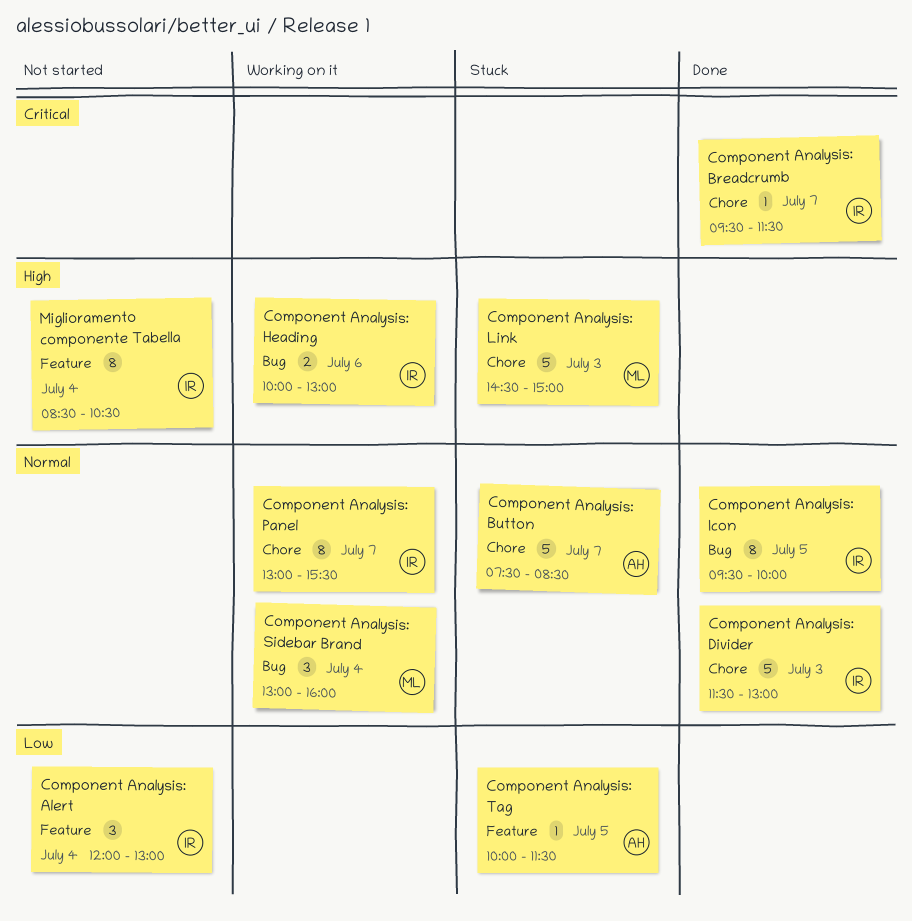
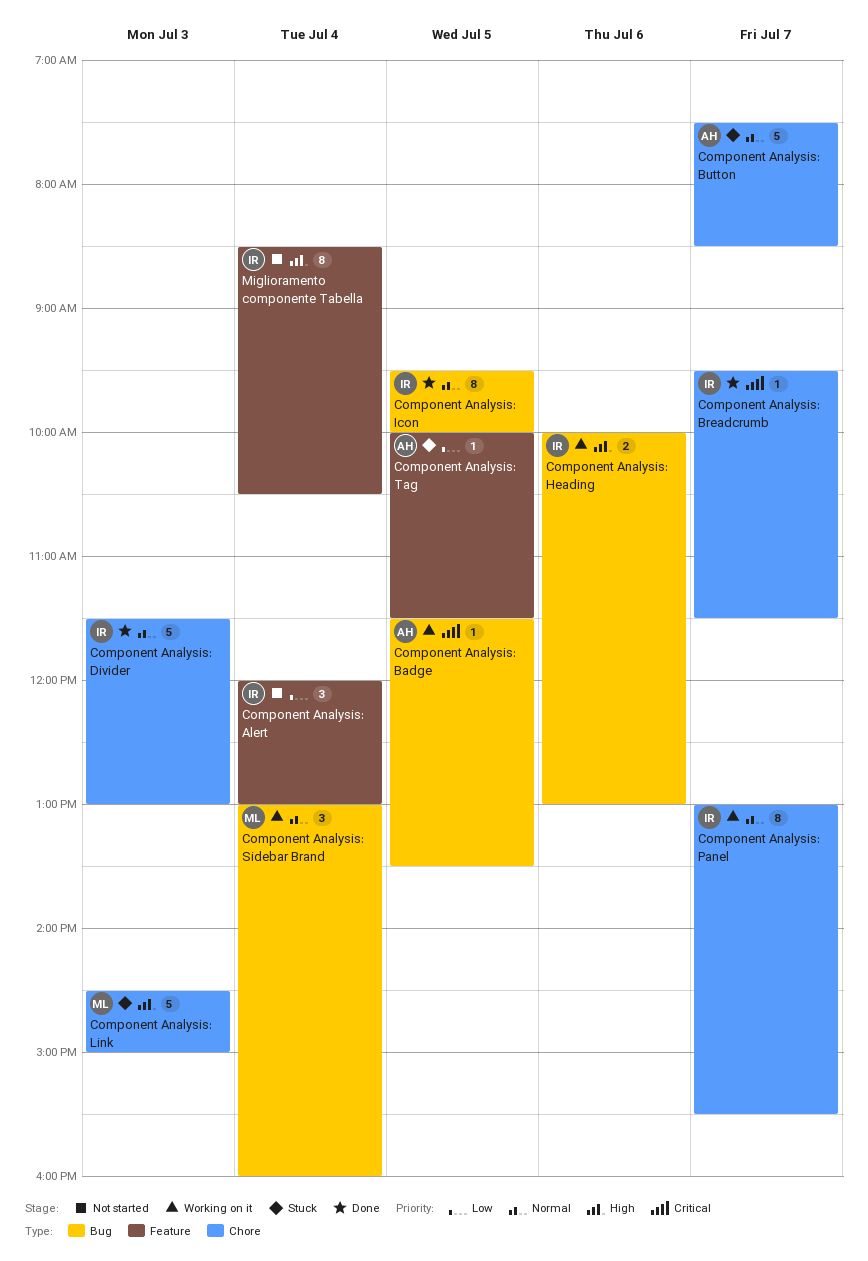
Component Analysis: Badge: none -> present

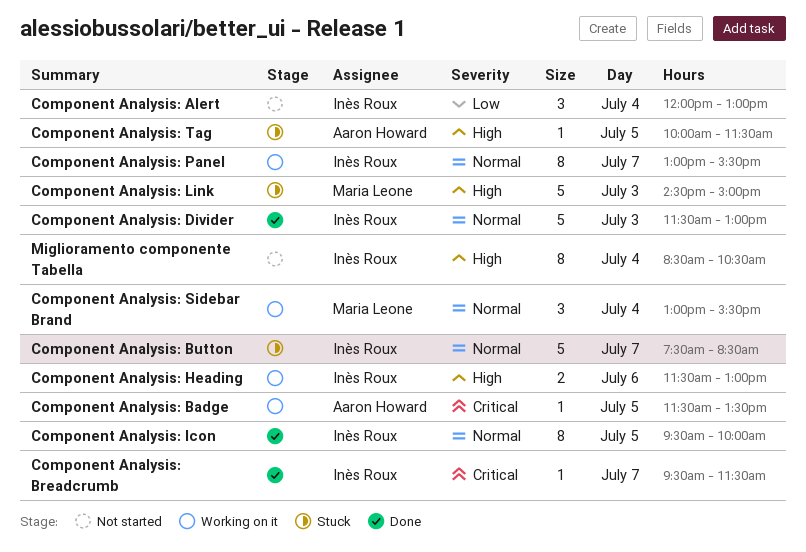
Component Analysis: Button, owner: Aaron Howard -> Inès Roux
Component Analysis: Heading, begins: 10:00 -> 11:30
Component Analysis: Sidebar Brand, ends: 16:00 -> 15:30
Component Analysis: Tag, priority: Low -> High

